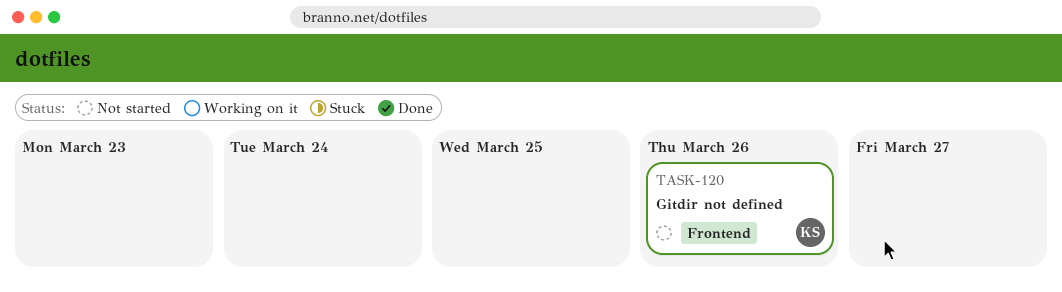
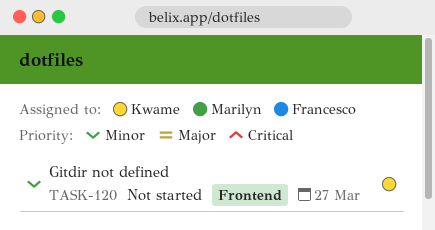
TASK-120, due: Mar 26 -> Mar 27

